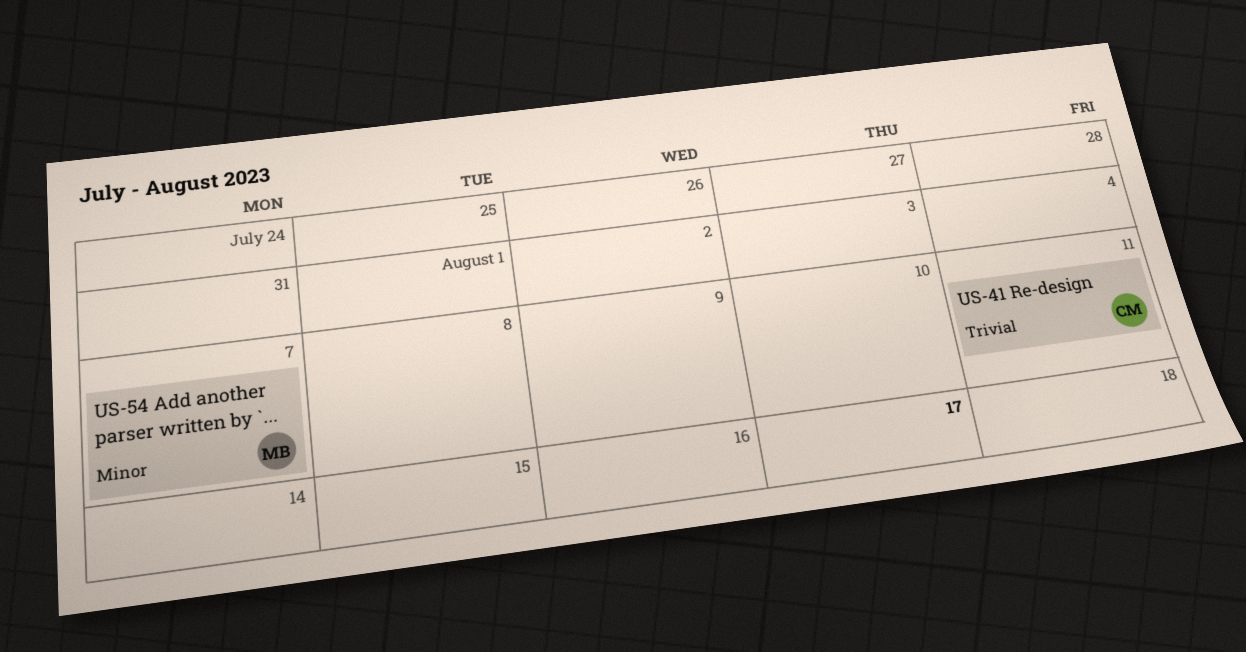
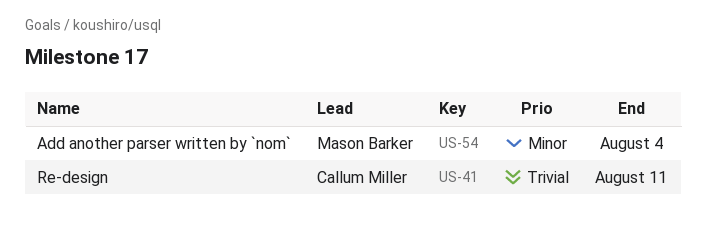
US-54, due: Aug 7 -> Aug 4

